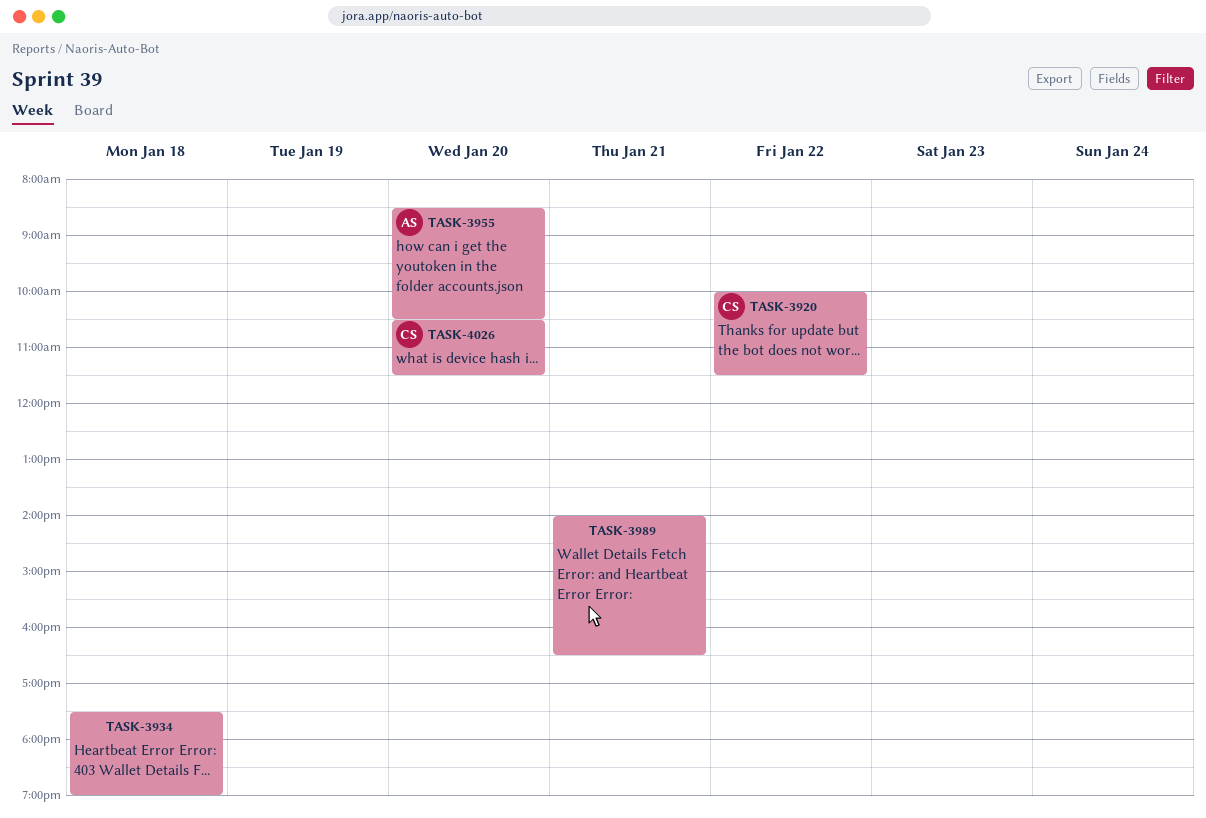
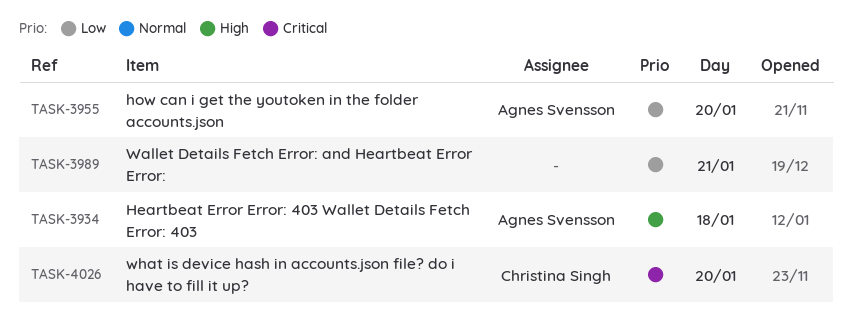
TASK-3920: present -> none
TASK-3934, owner: none -> Agnes Svensson

